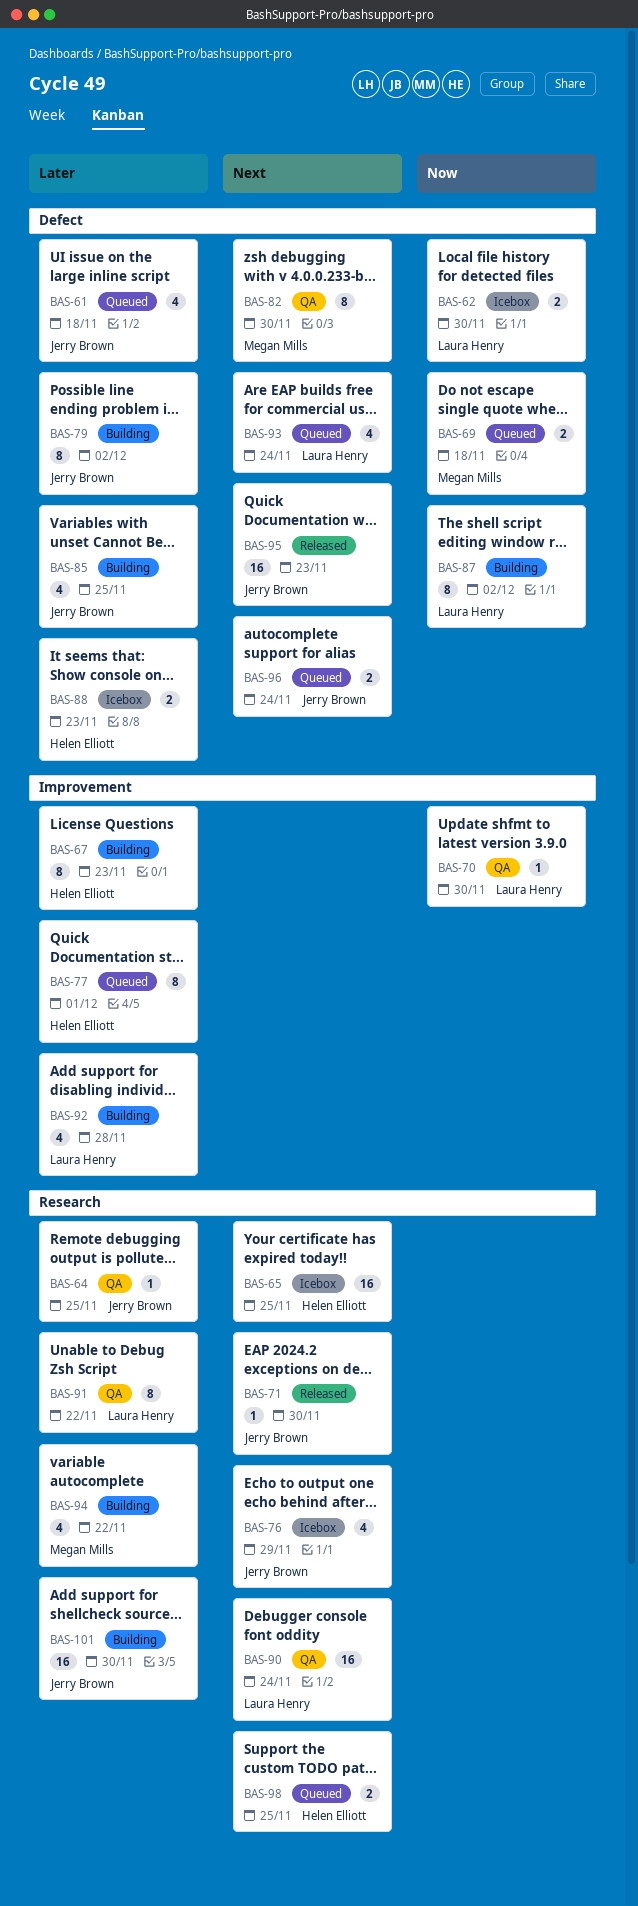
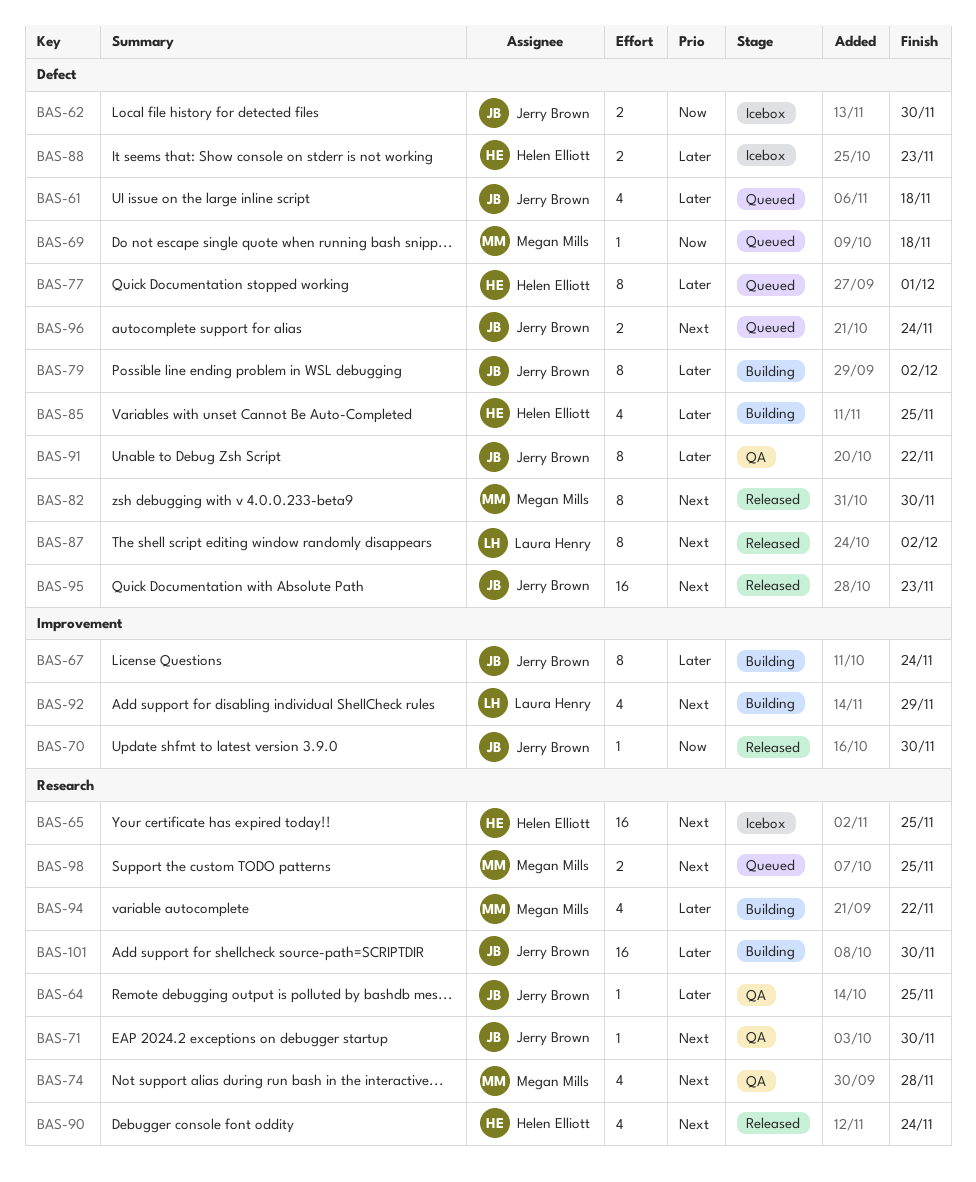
BAS-62, owner: Laura Henry -> Jerry Brown
BAS-67, owner: Helen Elliott -> Jerry Brown
BAS-67, due: Nov 23 -> Nov 24
BAS-69, estimate: 2 -> 1
BAS-70, status: QA -> Released
BAS-70, owner: Laura Henry -> Jerry Brown
BAS-71, status: Released -> QA
BAS-74: none -> present
BAS-76: present -> none
BAS-77, label: Improvement -> Defect
BAS-82, status: QA -> Released
BAS-85, owner: Jerry Brown -> Helen Elliott
BAS-87, status: Building -> Released
BAS-87, priority: Now -> Next
BAS-90, status: QA -> Released
BAS-90, owner: Laura Henry -> Helen Elliott
BAS-90, estimate: 16 -> 4
BAS-91, owner: Laura Henry -> Jerry Brown
BAS-91, label: Research -> Defect
BAS-92, priority: Later -> Next
BAS-92, due: Nov 28 -> Nov 29
BAS-93: present -> none
BAS-98, owner: Helen Elliott -> Megan Mills

